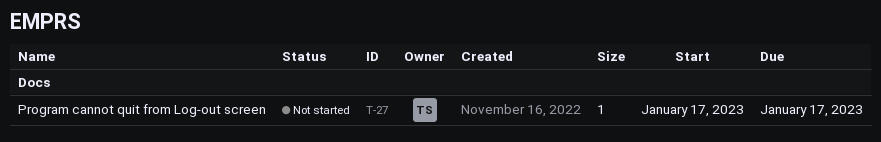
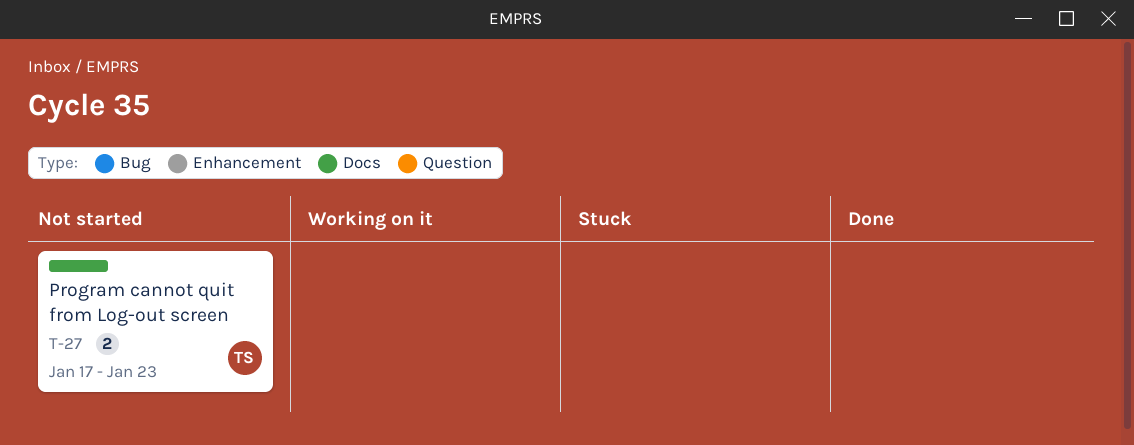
T-27, estimate: 1 -> 2
T-27, due: Jan 17 -> Jan 23

